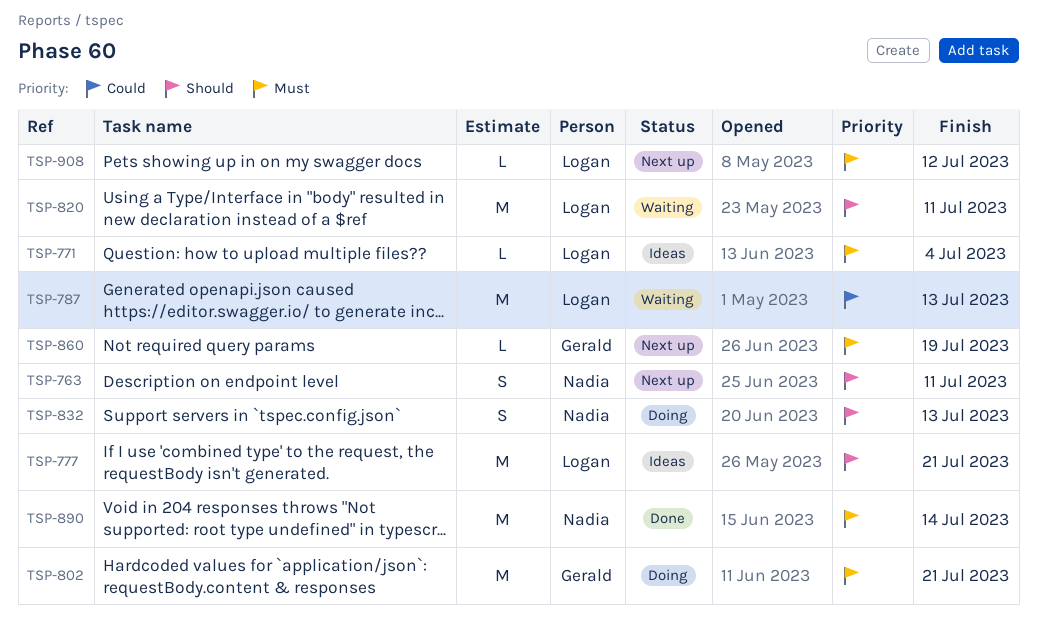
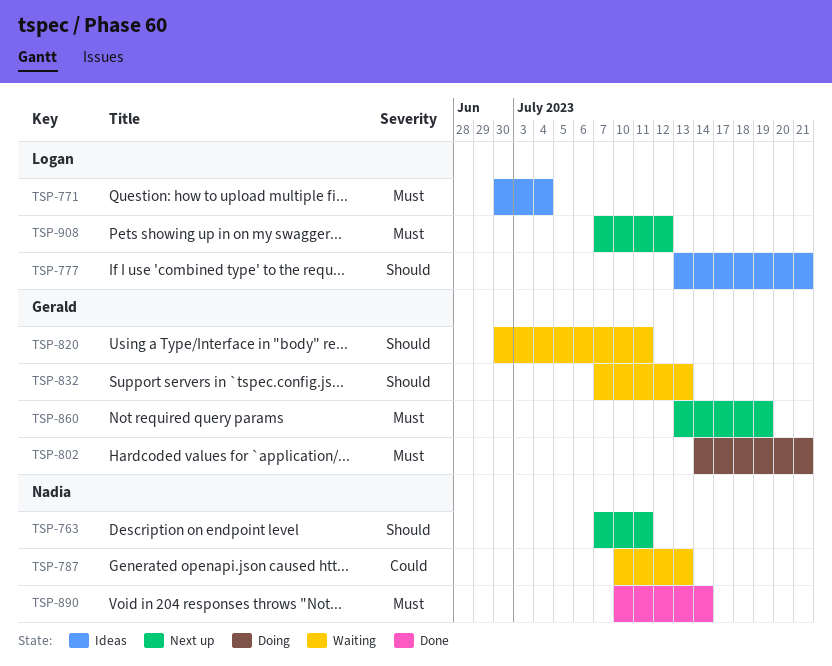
TSP-787, owner: Logan -> Nadia
TSP-820, owner: Logan -> Gerald
TSP-832, status: Doing -> Waiting
TSP-832, owner: Nadia -> Gerald

